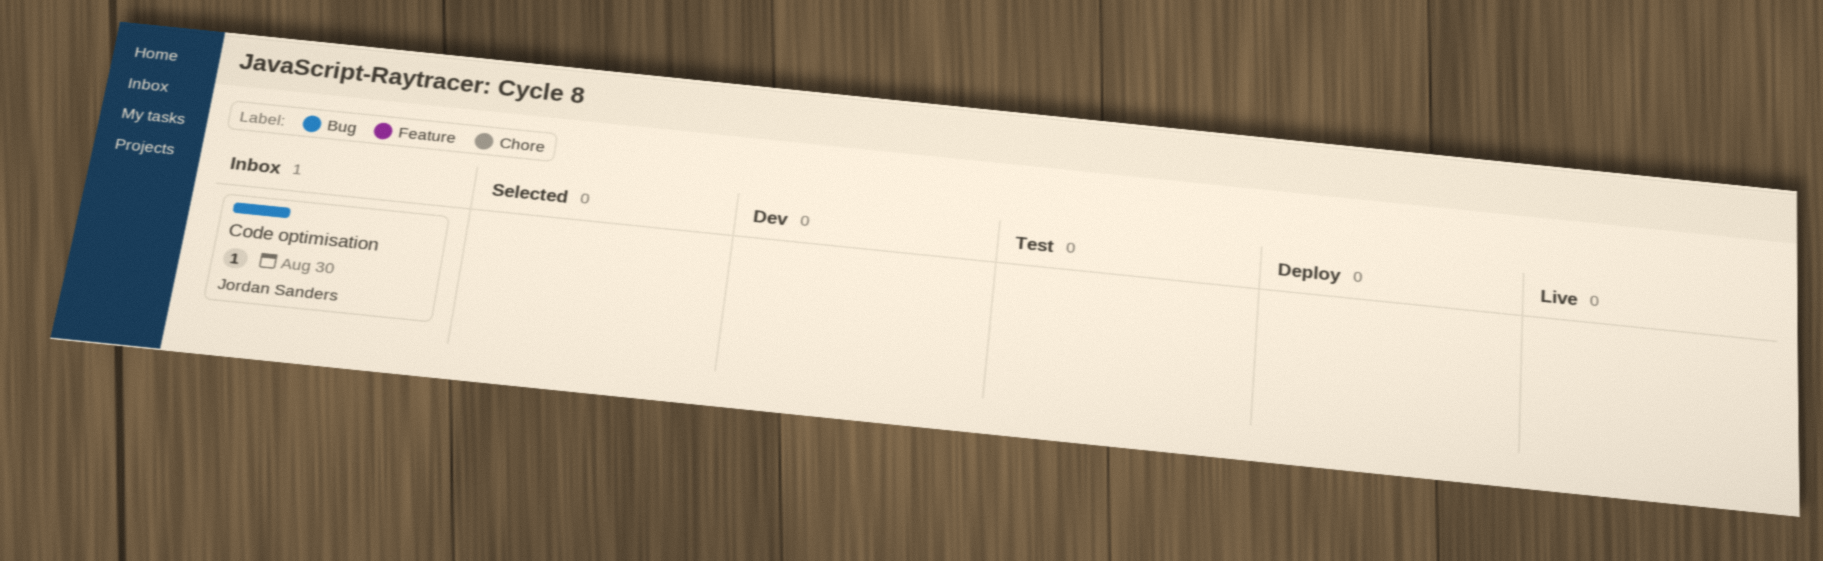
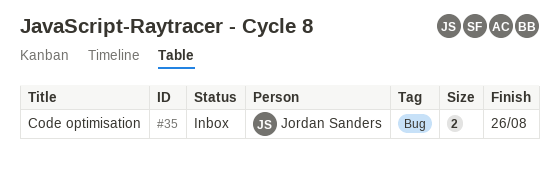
Code optimisation, estimate: 1 -> 2
Code optimisation, due: Aug 30 -> Aug 26

